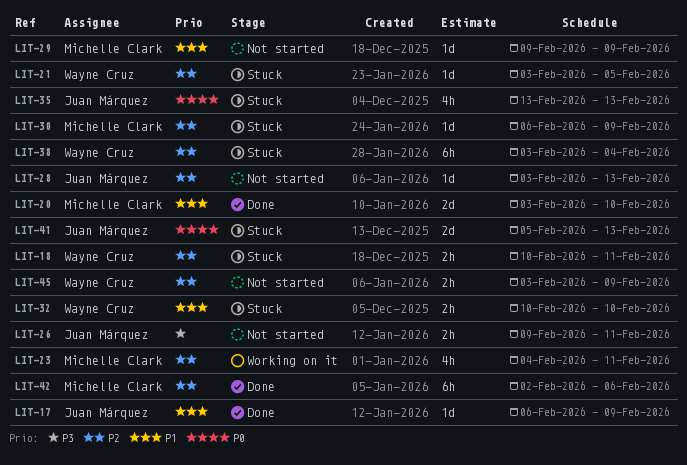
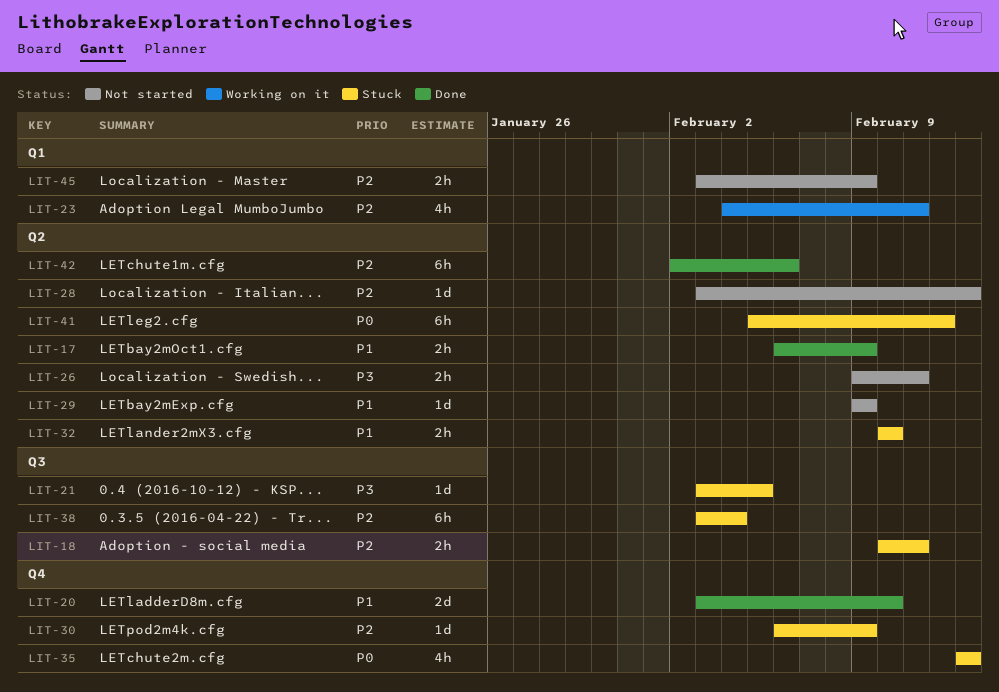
LIT-17, estimate: 1d -> 2h
LIT-21, priority: P2 -> P3
LIT-41, estimate: 2d -> 6h
LIT-41, due: Feb 13 -> Feb 12

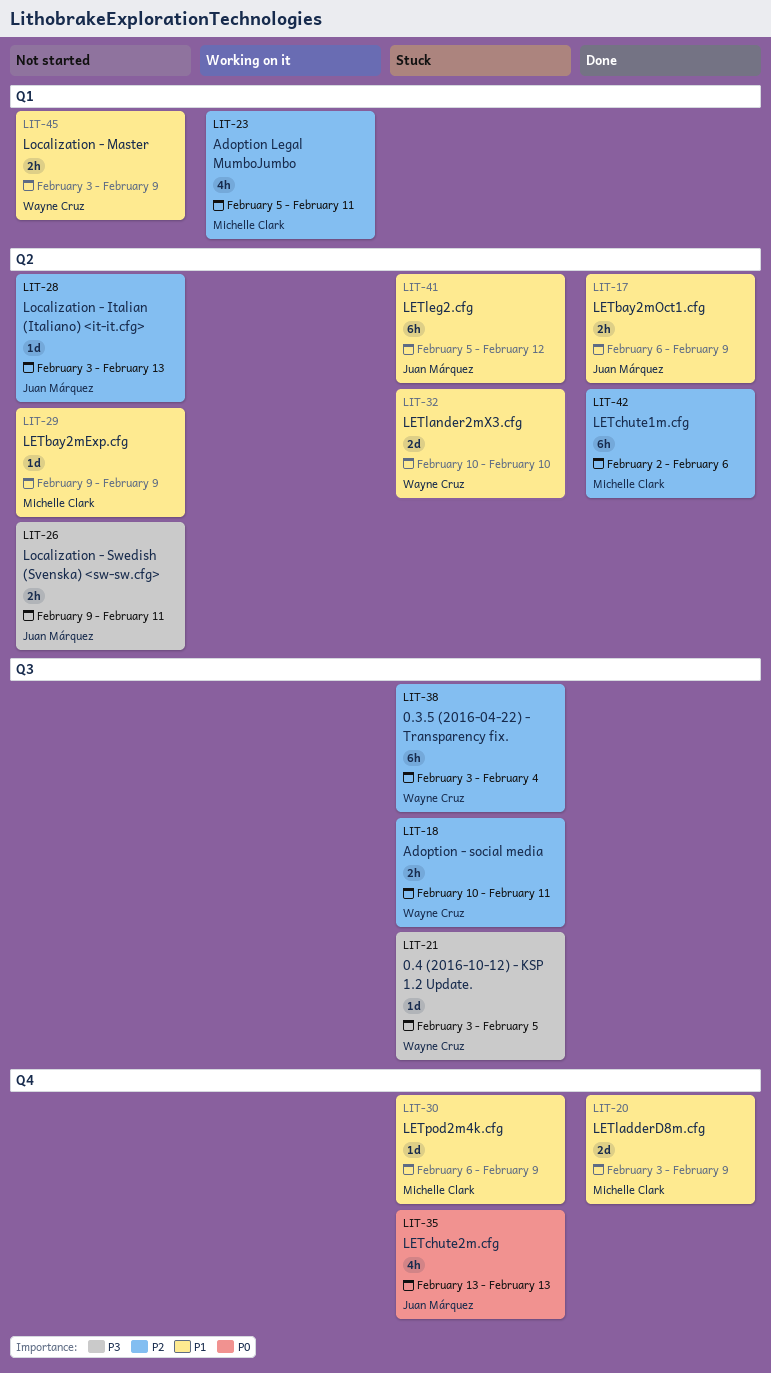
LIT-20, due: Feb 10 -> Feb 9
LIT-23, start: Feb 4 -> Feb 5
LIT-30, priority: P2 -> P1
LIT-32, estimate: 2h -> 2d
LIT-41, priority: P0 -> P1
LIT-45, priority: P2 -> P1

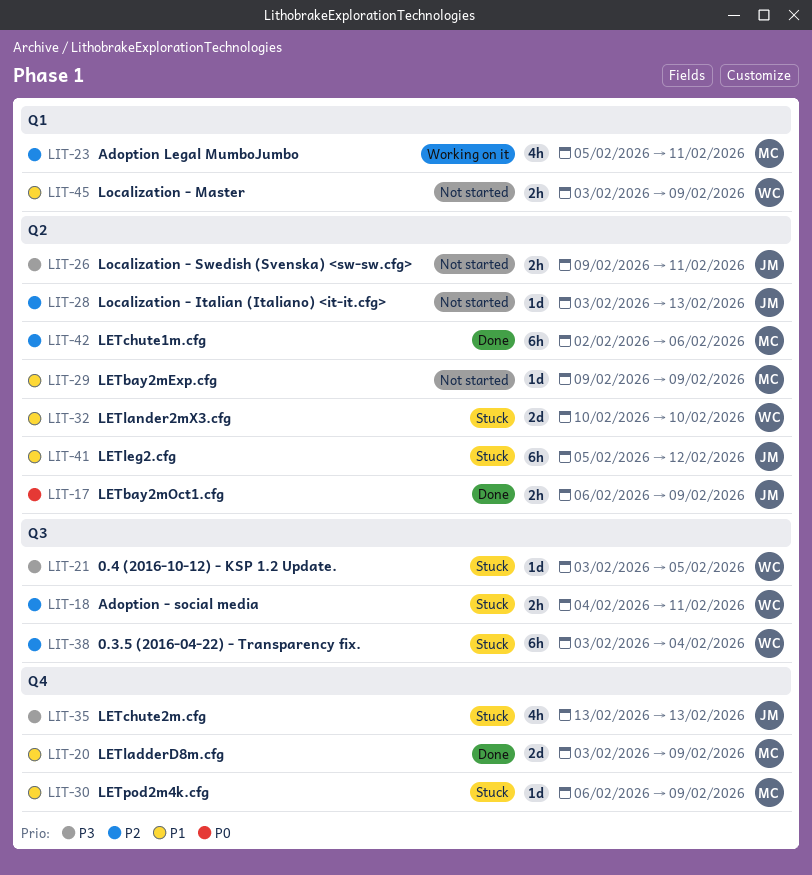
LIT-17, priority: P1 -> P0
LIT-18, start: Feb 10 -> Feb 4
LIT-35, priority: P0 -> P3

